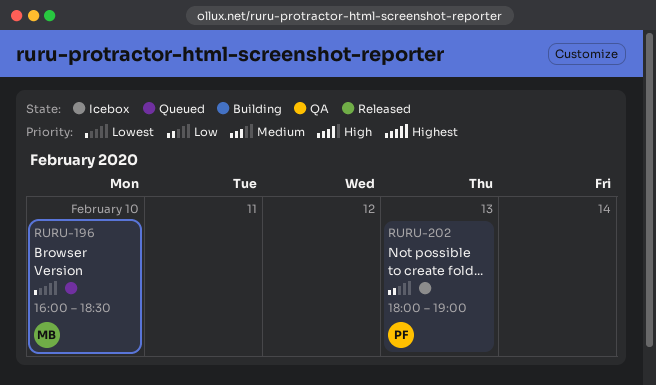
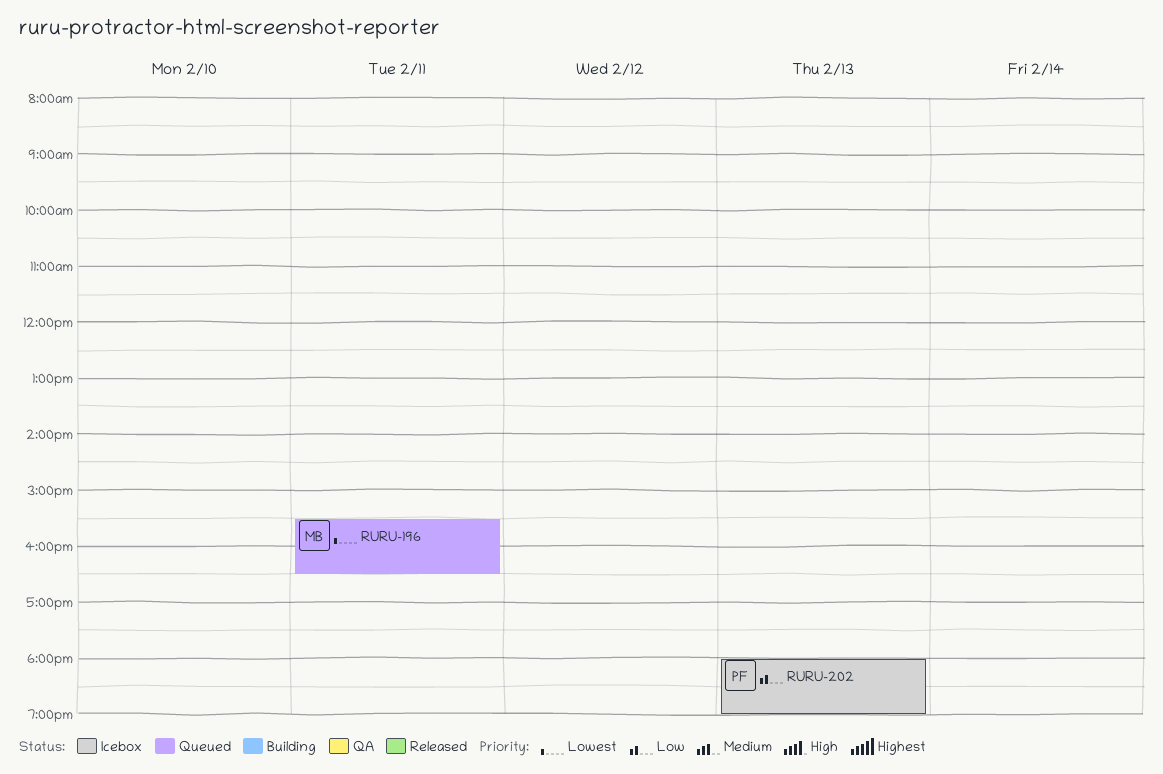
RURU-196, day: Feb 10 -> Feb 11
RURU-196, begins: 16:00 -> 15:30
RURU-196, ends: 18:30 -> 16:30

